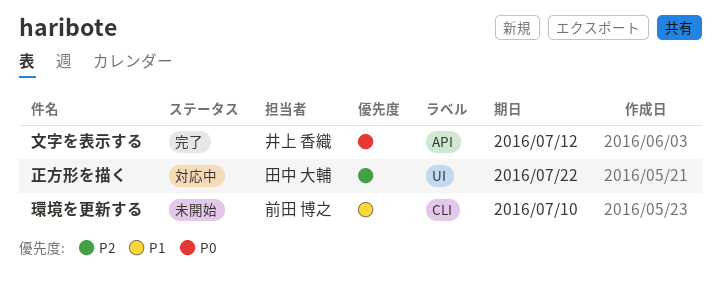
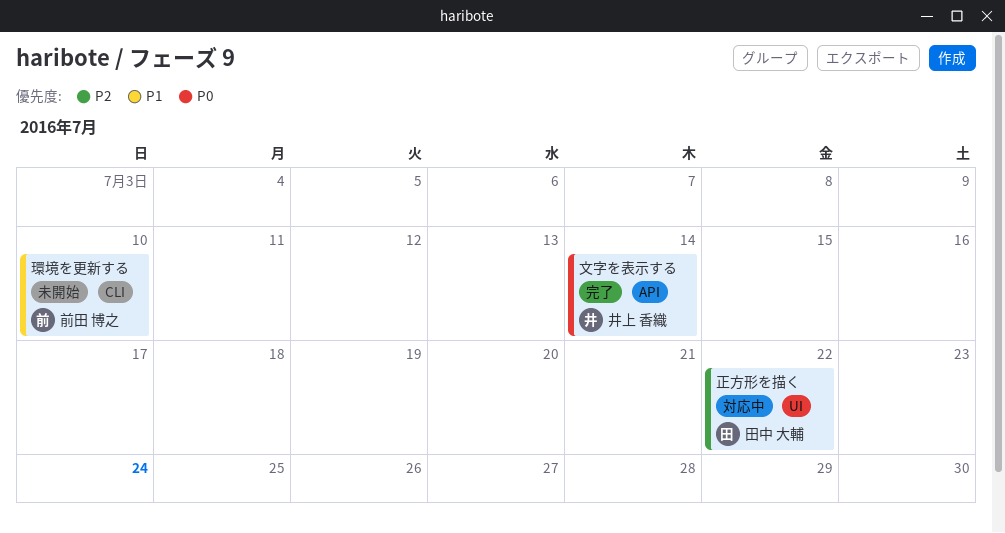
文字を表示する, due: Jul 12 -> Jul 14

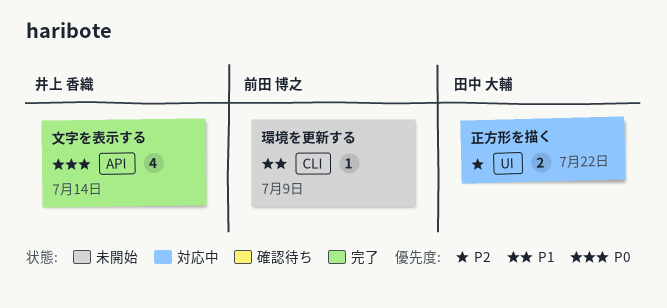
環境を更新する, due: Jul 10 -> Jul 9

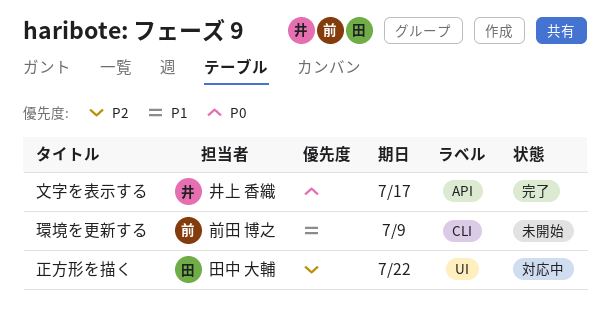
文字を表示する, due: Jul 14 -> Jul 17

